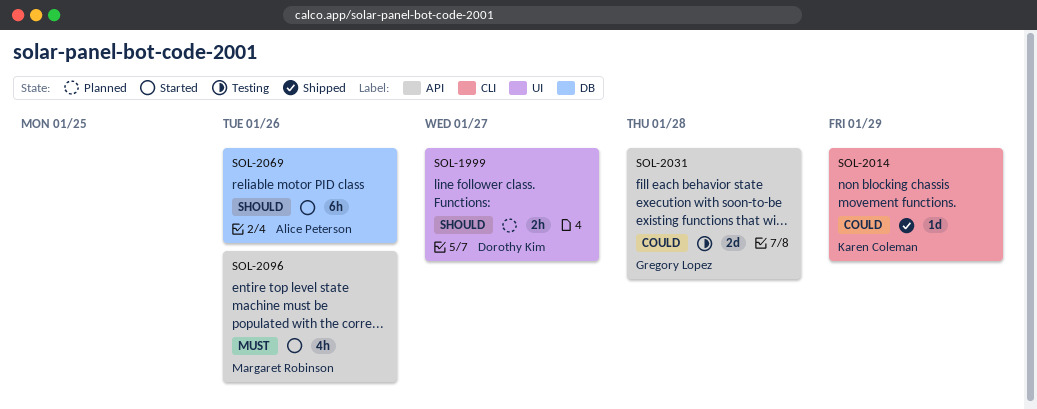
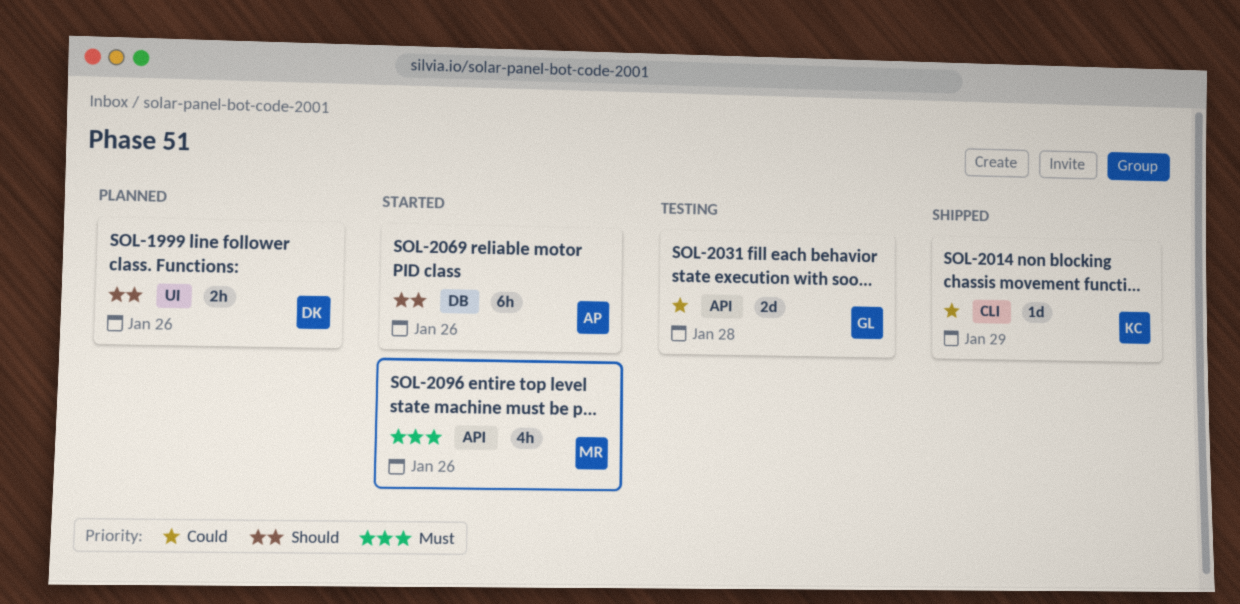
SOL-1999, due: Jan 27 -> Jan 26

